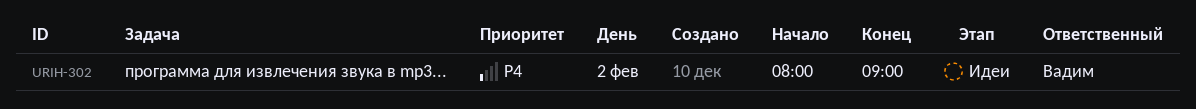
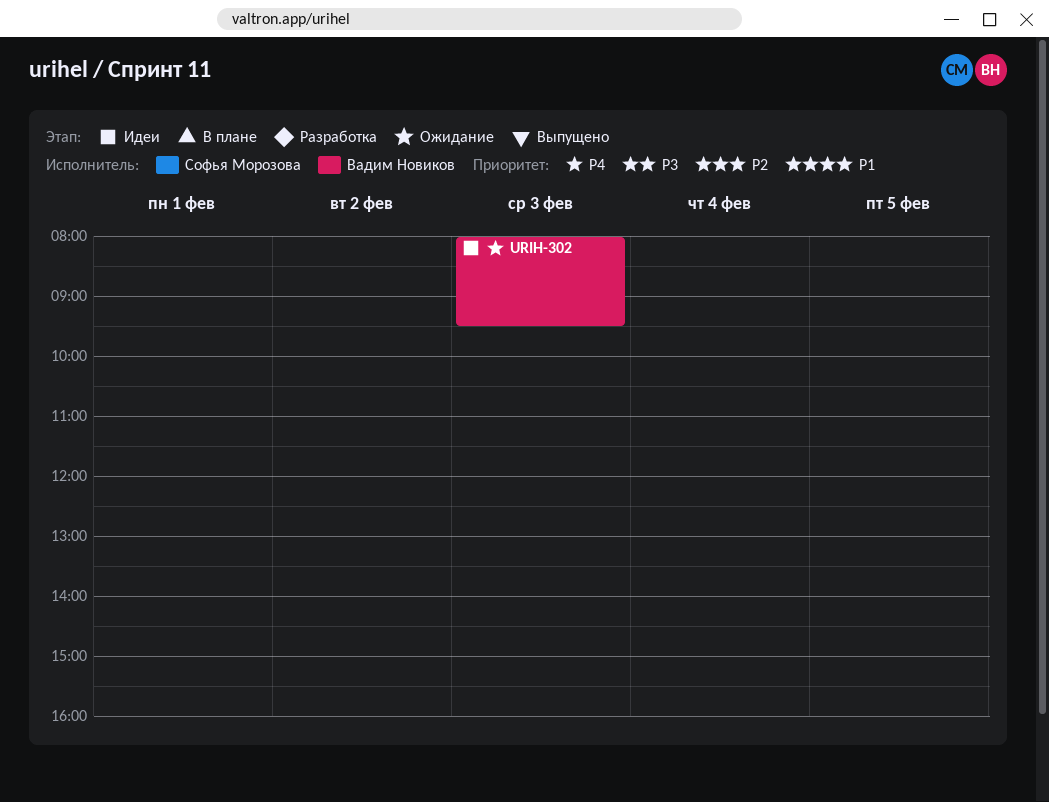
URIH-302, day: Feb 2 -> Feb 3
URIH-302, ends: 09:00 -> 09:30

